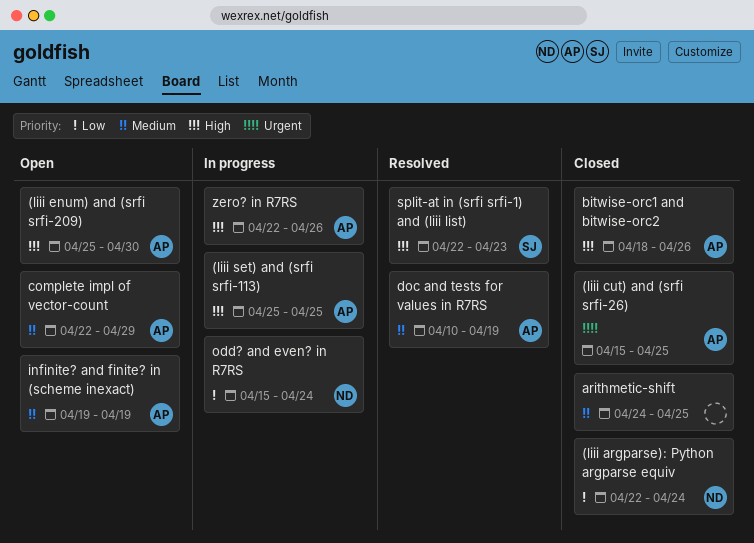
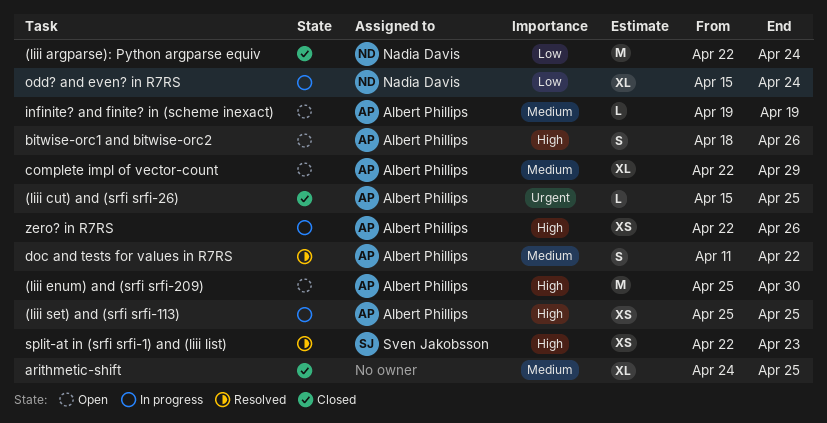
bitwise-orc1 and bitwise-orc2, status: Closed -> Open
doc and tests for values in R7RS, start: Apr 10 -> Apr 11
doc and tests for values in R7RS, due: Apr 19 -> Apr 22

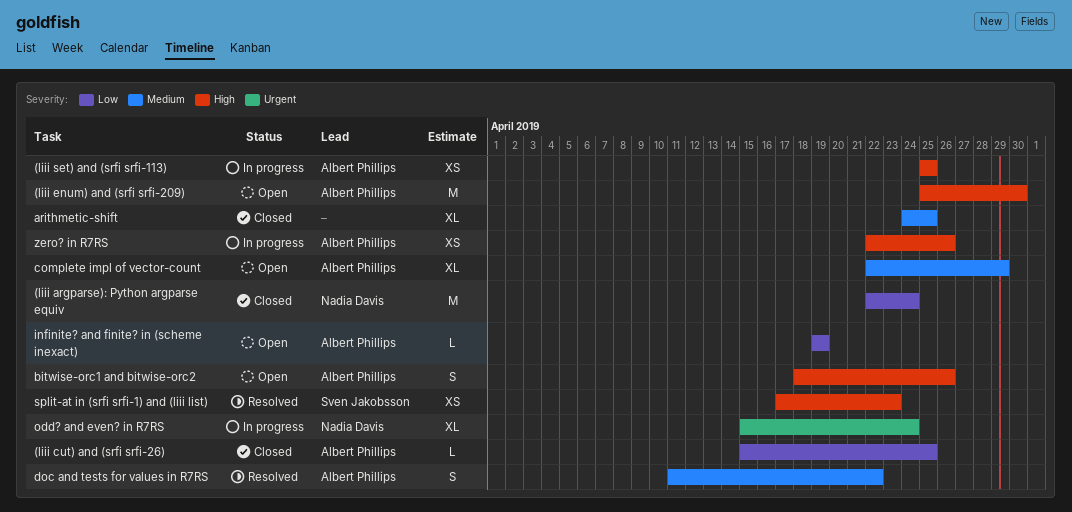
(liii cut) and (srfi srfi-26), priority: Urgent -> Low
infinite? and finite? in (scheme inexact), priority: Medium -> Low
odd? and even? in R7RS, priority: Low -> Urgent
split-at in (srfi srfi-1) and (liii list), start: Apr 22 -> Apr 17

